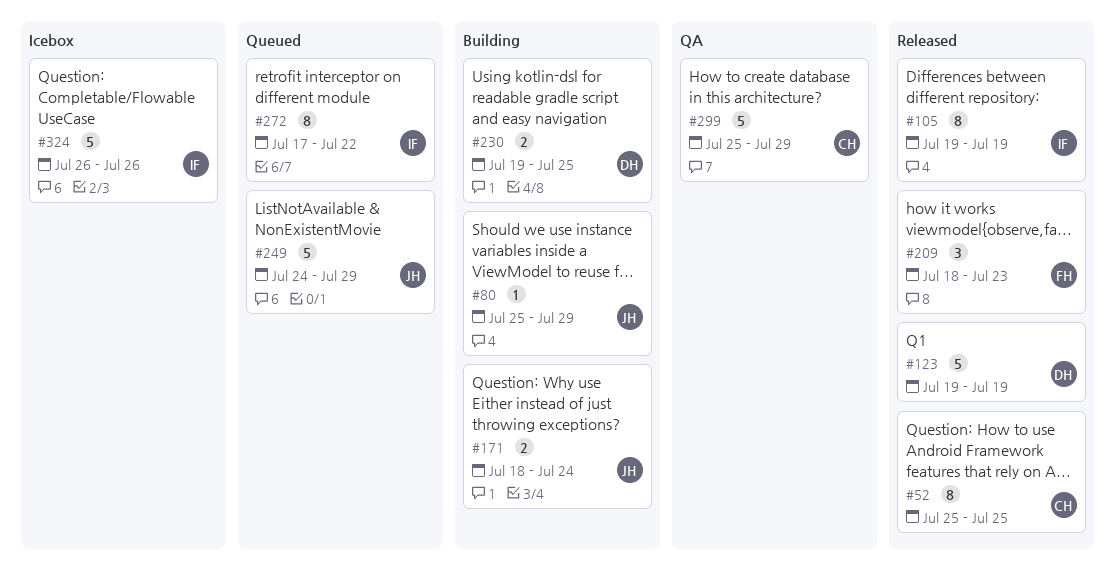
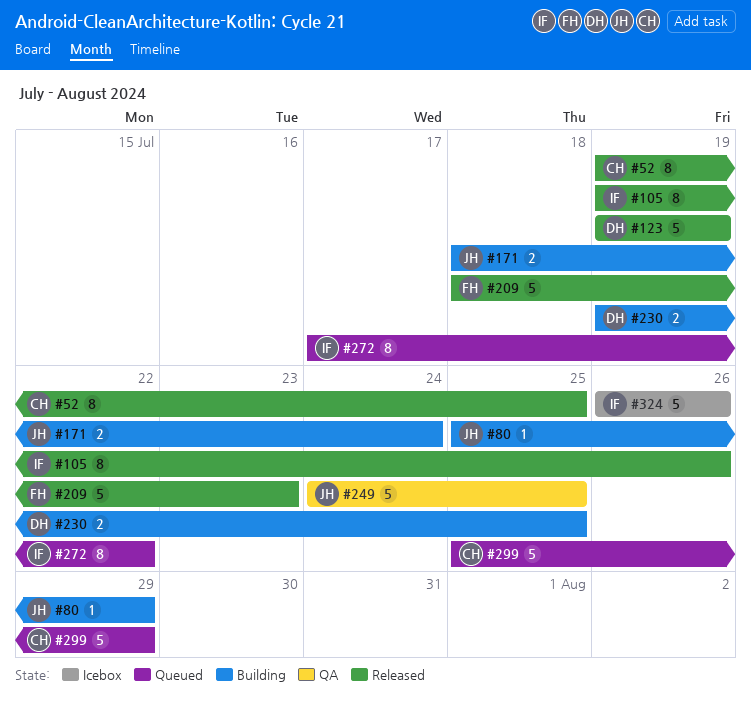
#52, start: Jul 25 -> Jul 19
#105, due: Jul 19 -> Jul 26
#209, estimate: 3 -> 5
#249, status: Queued -> QA
#249, due: Jul 29 -> Jul 25
#299, status: QA -> Queued

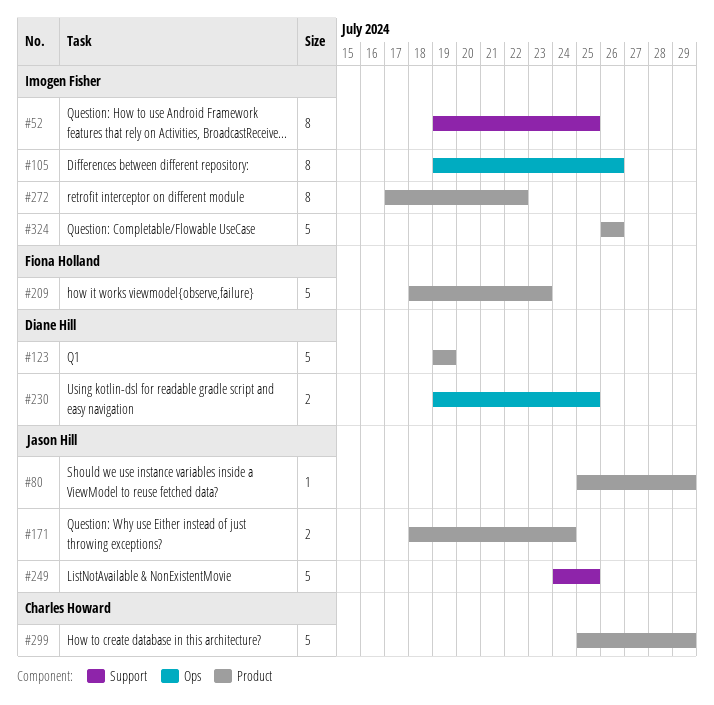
#52, owner: Charles Howard -> Imogen Fisher

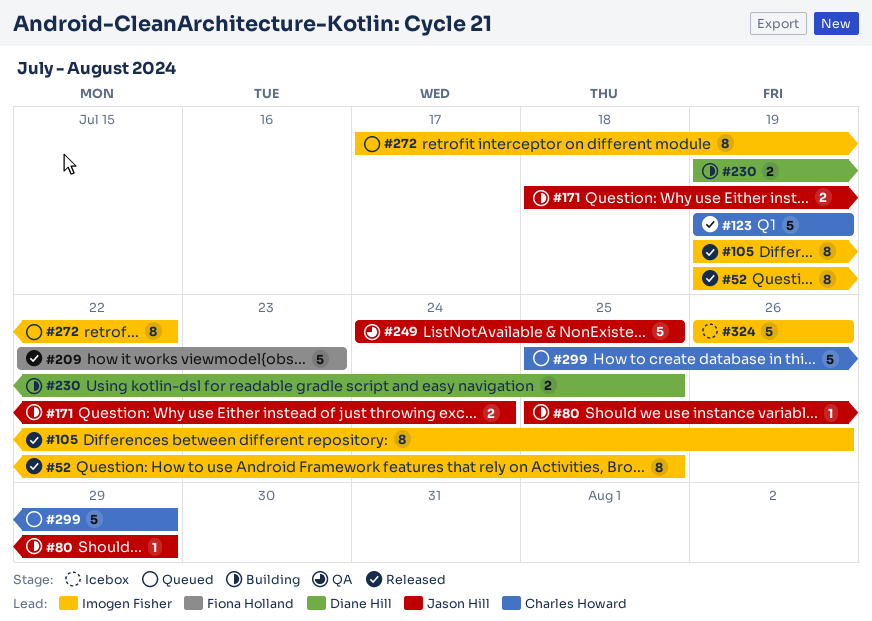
#123, owner: Diane Hill -> Charles Howard
#209, start: Jul 18 -> Jul 22

